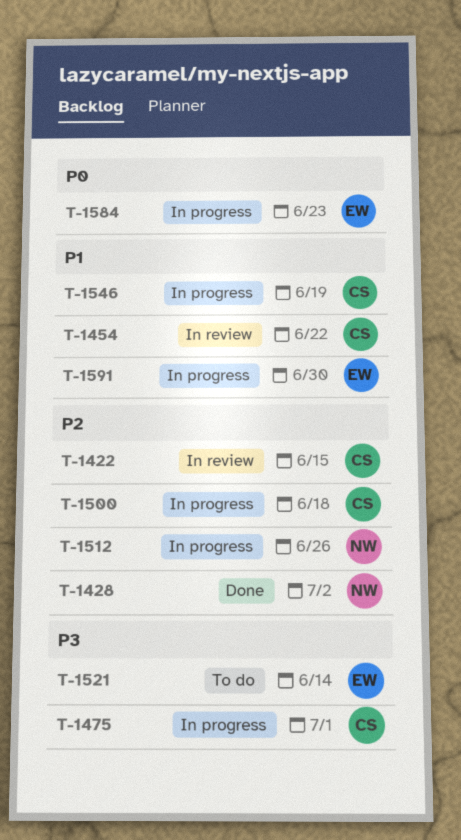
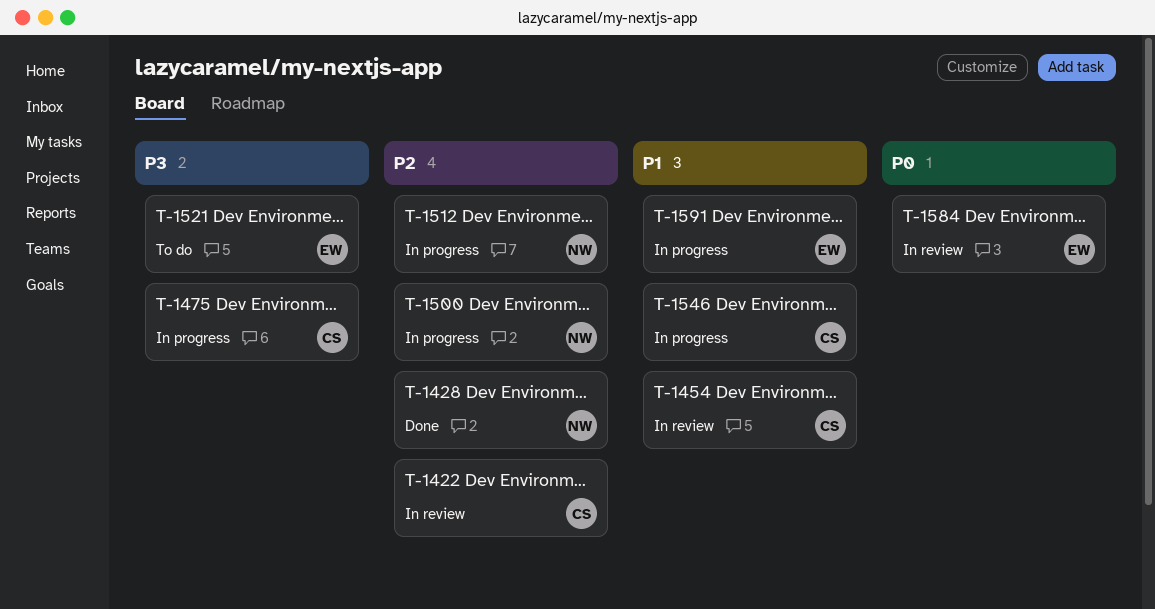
T-1500, owner: CS -> NW
T-1584, status: In progress -> In review

